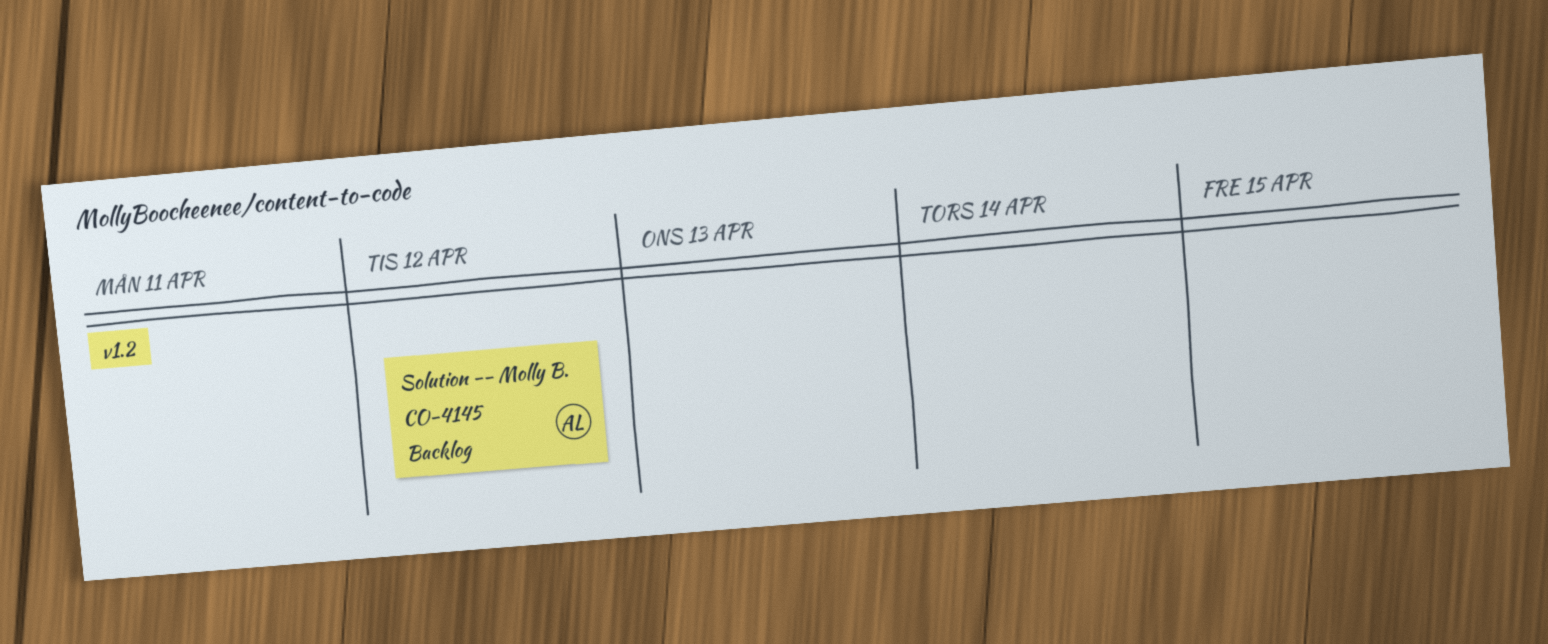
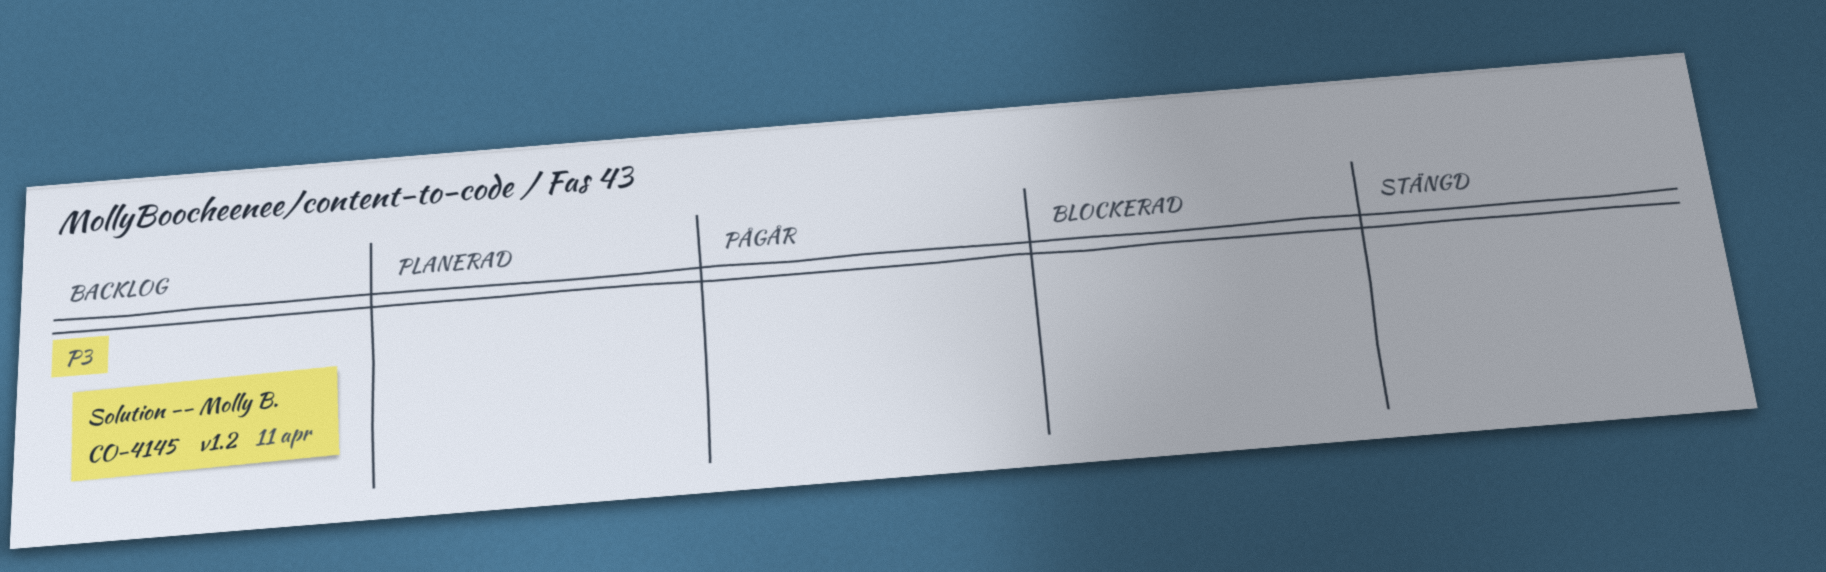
CO-4145, due: Apr 12 -> Apr 11

